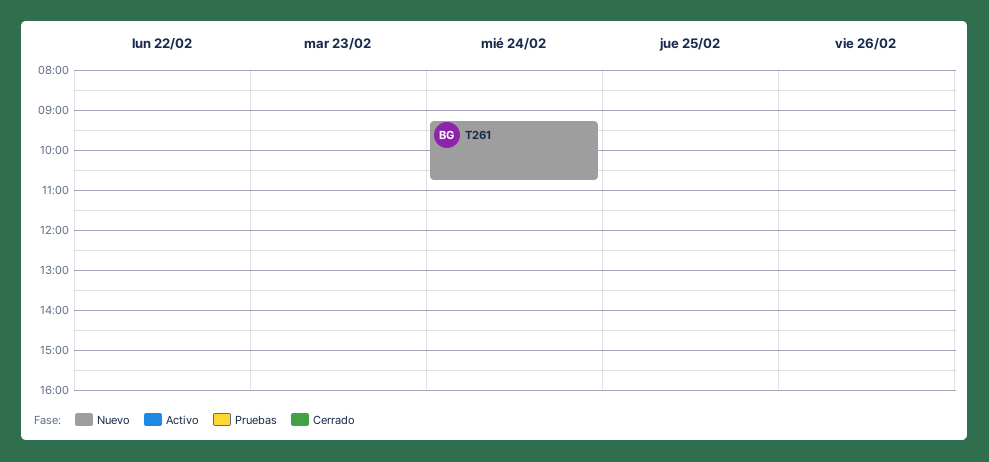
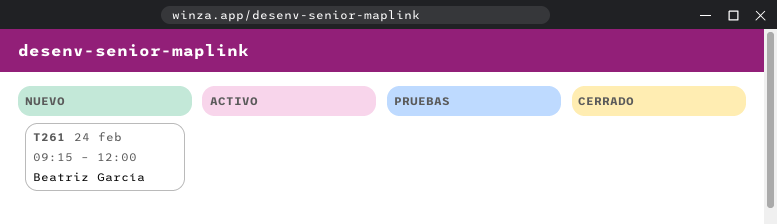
T261, ends: 10:45 -> 12:00

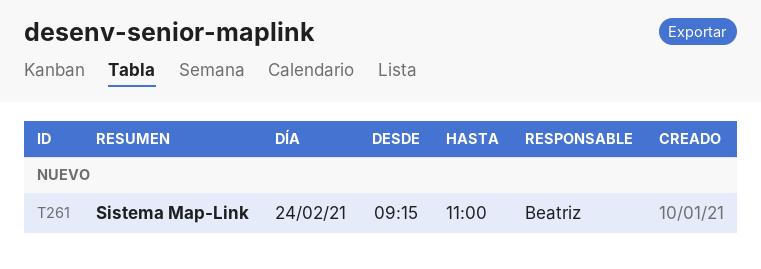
T261, ends: 12:00 -> 11:00

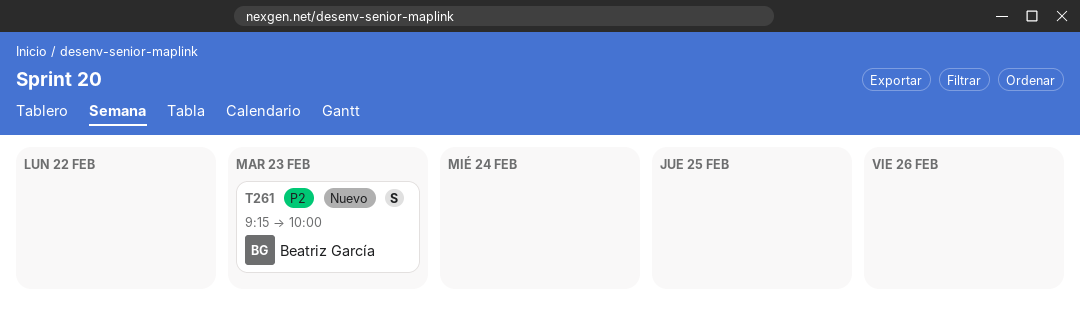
T261, day: Feb 24 -> Feb 23
T261, ends: 11:00 -> 10:00

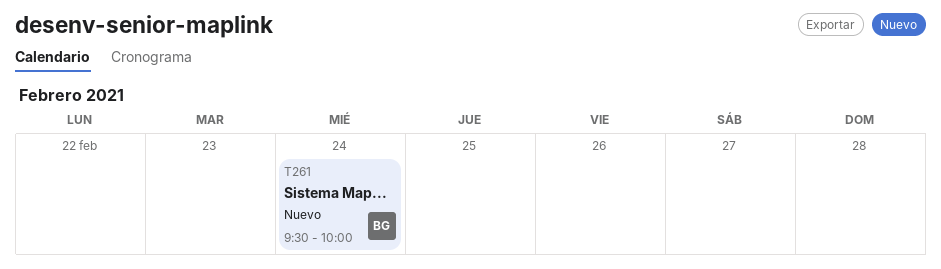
T261, day: Feb 23 -> Feb 24
T261, begins: 09:15 -> 09:30

